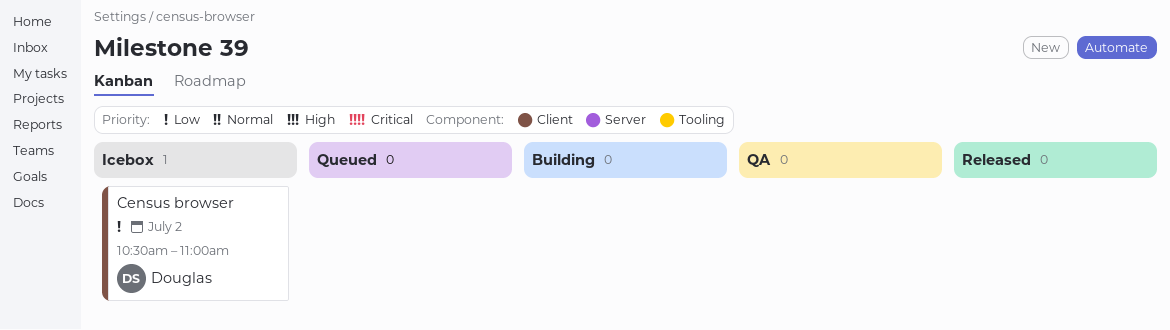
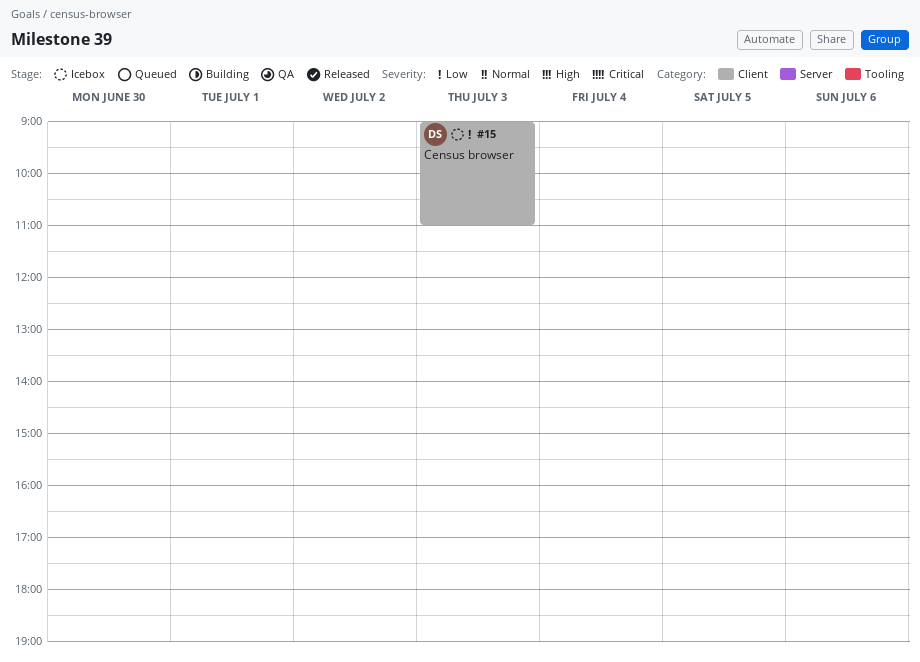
Census browser, day: Jul 2 -> Jul 3
Census browser, begins: 10:30 -> 09:00

